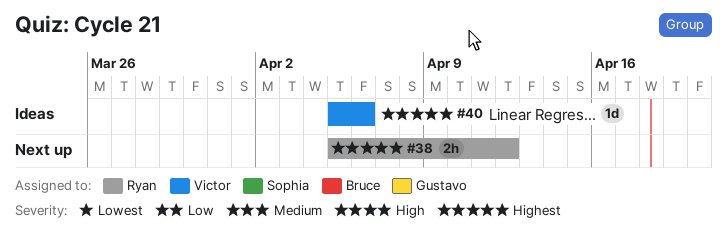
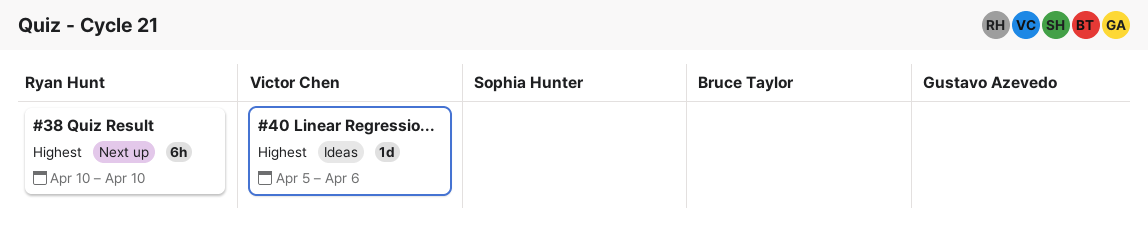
#38, estimate: 2h -> 6h
#38, start: Apr 5 -> Apr 10
#38, due: Apr 12 -> Apr 10

